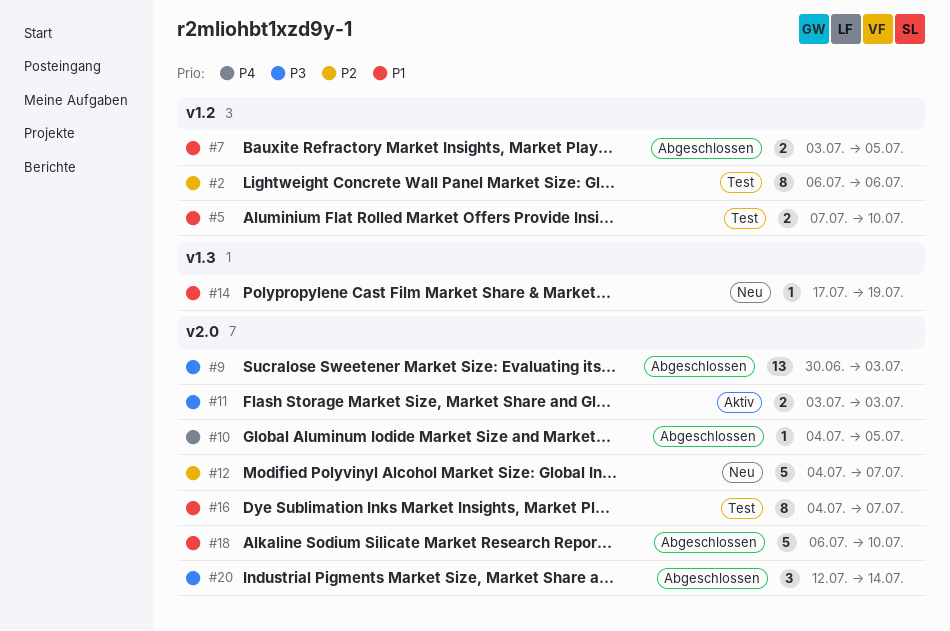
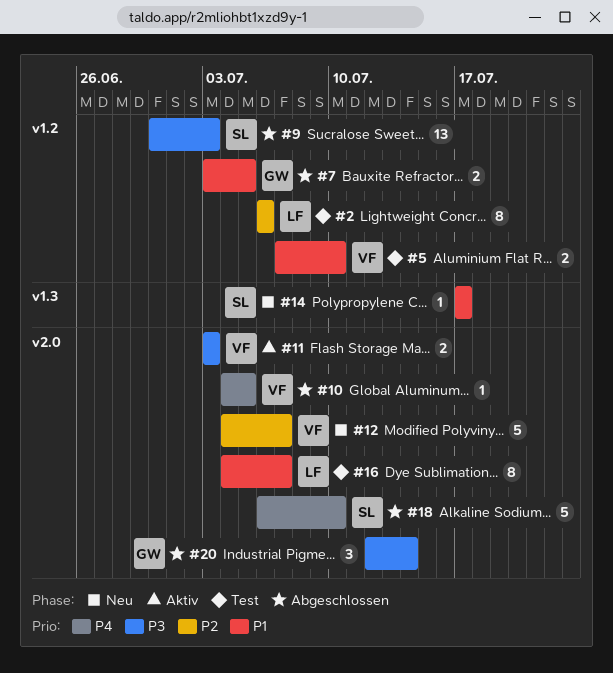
#9, label: v2.0 -> v1.2
#14, due: Jul 19 -> Jul 17
#18, priority: P1 -> P4

